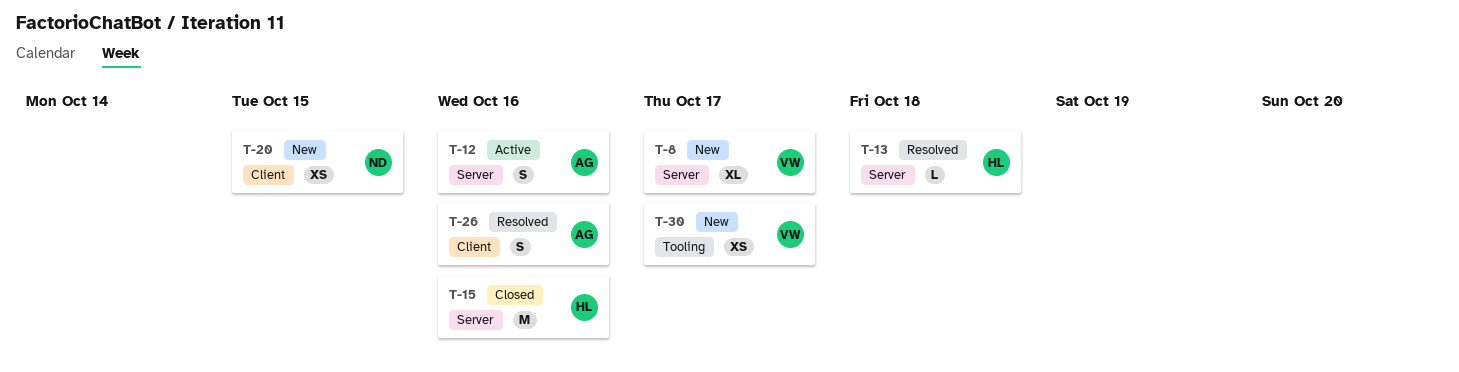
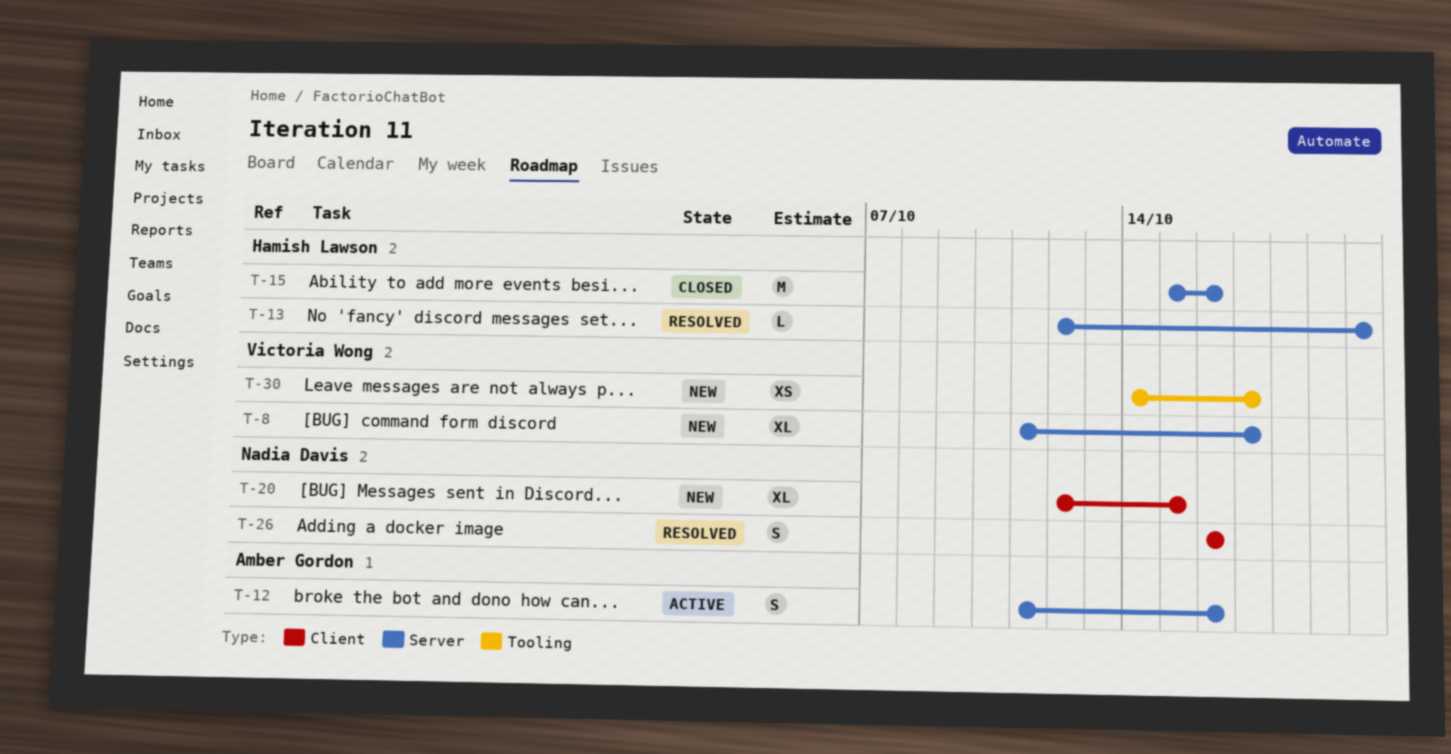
T-13, due: Oct 18 -> Oct 20
T-20, estimate: XS -> XL
T-26, owner: Amber Gordon -> Nadia Davis

